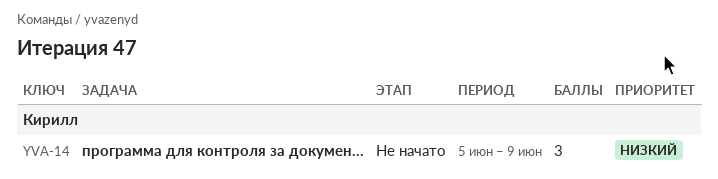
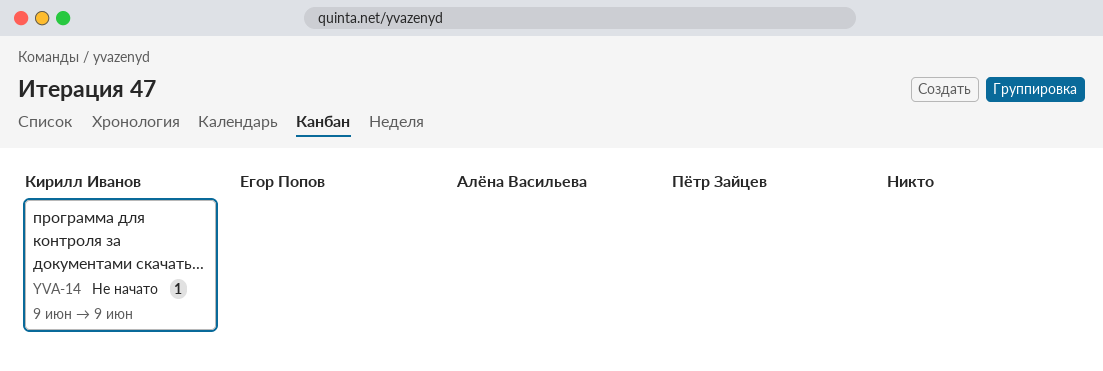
YVA-14, estimate: 3 -> 1
YVA-14, start: Jun 5 -> Jun 9

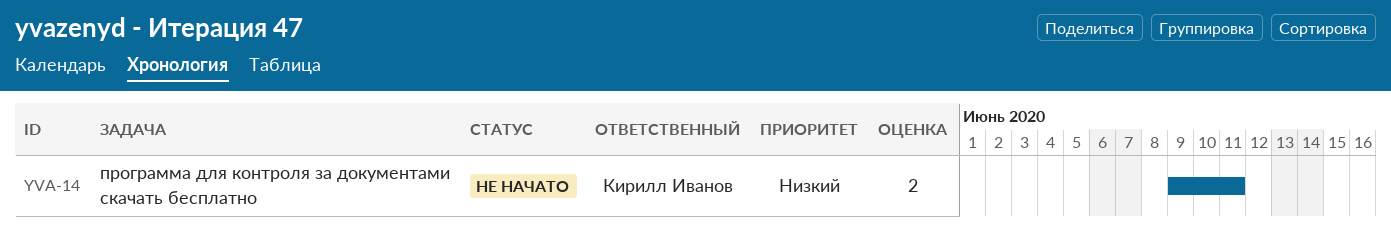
YVA-14, estimate: 1 -> 2
YVA-14, due: Jun 9 -> Jun 11

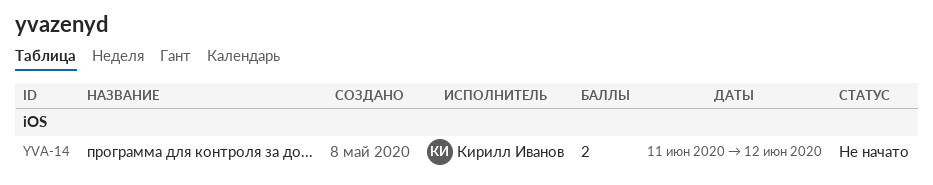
YVA-14, start: Jun 9 -> Jun 11
YVA-14, due: Jun 11 -> Jun 12

